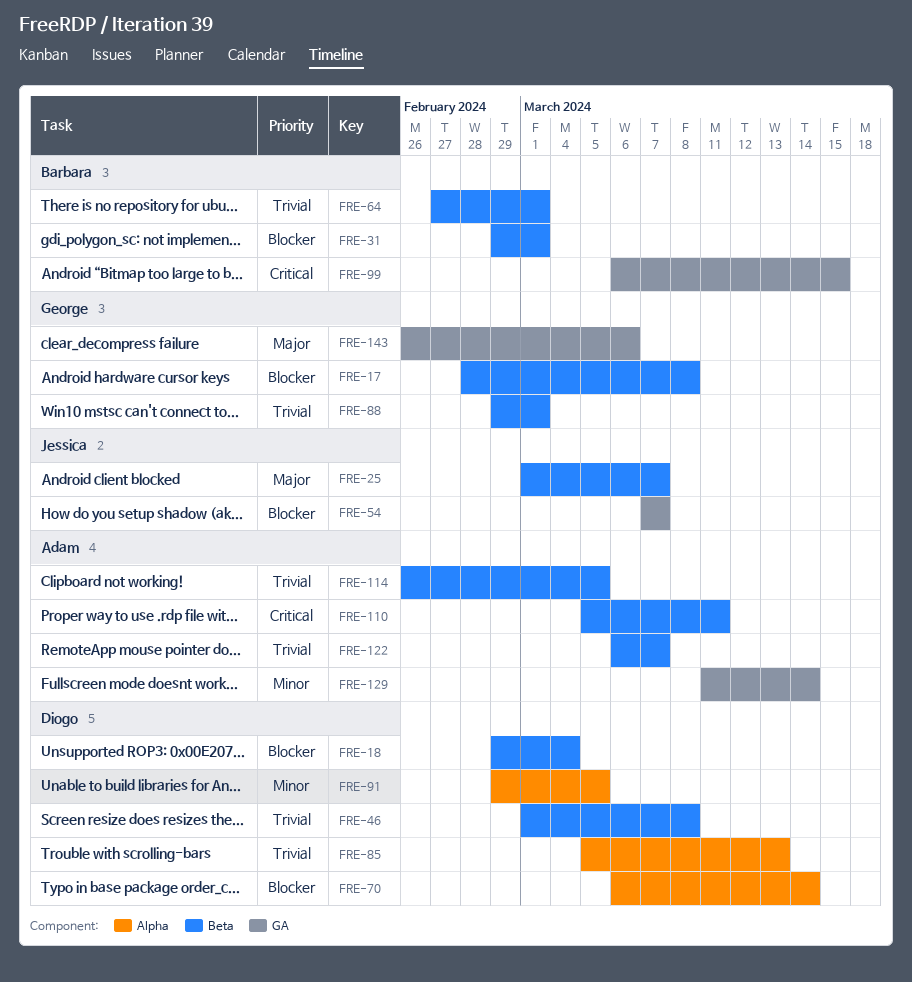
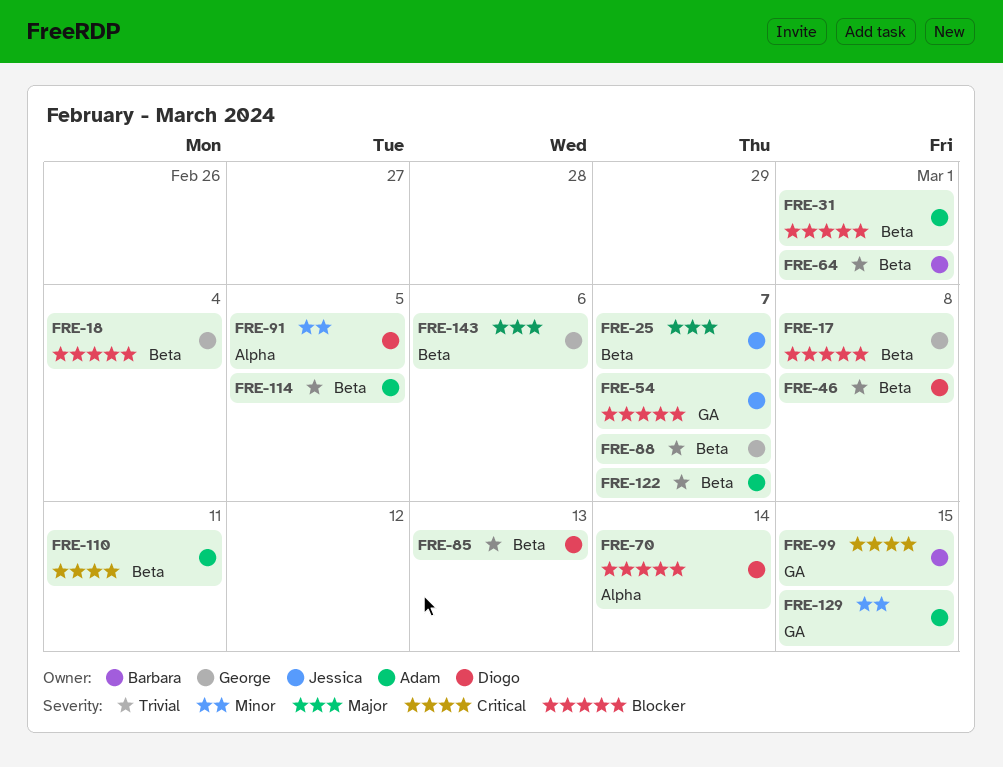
FRE-18, owner: Diogo -> George
FRE-31, owner: Barbara -> Adam
FRE-85, label: Alpha -> Beta
FRE-88, due: Mar 1 -> Mar 7
FRE-129, due: Mar 14 -> Mar 15
FRE-143, label: GA -> Beta

